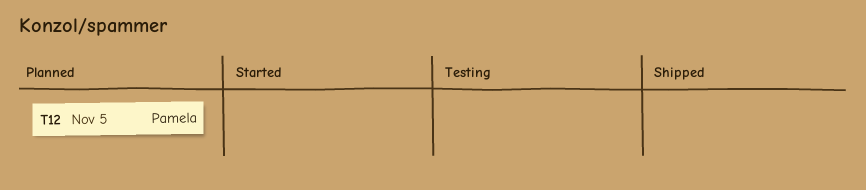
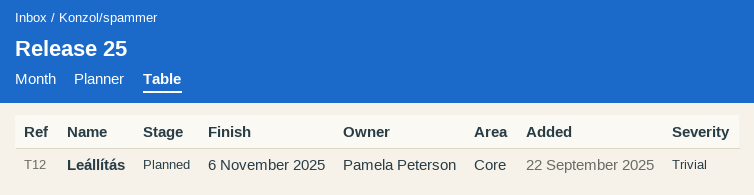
T12, due: Nov 5 -> Nov 6

